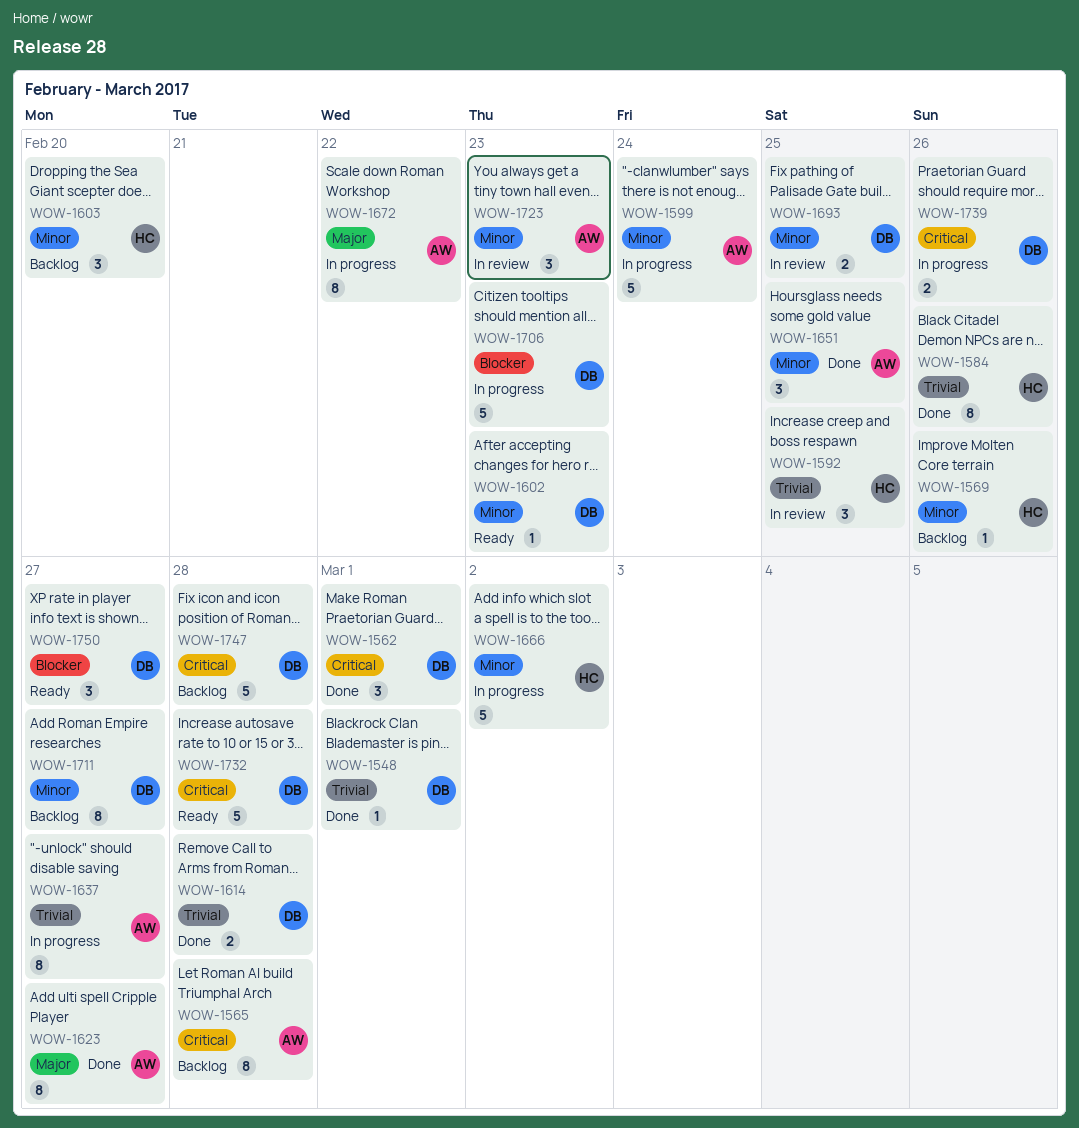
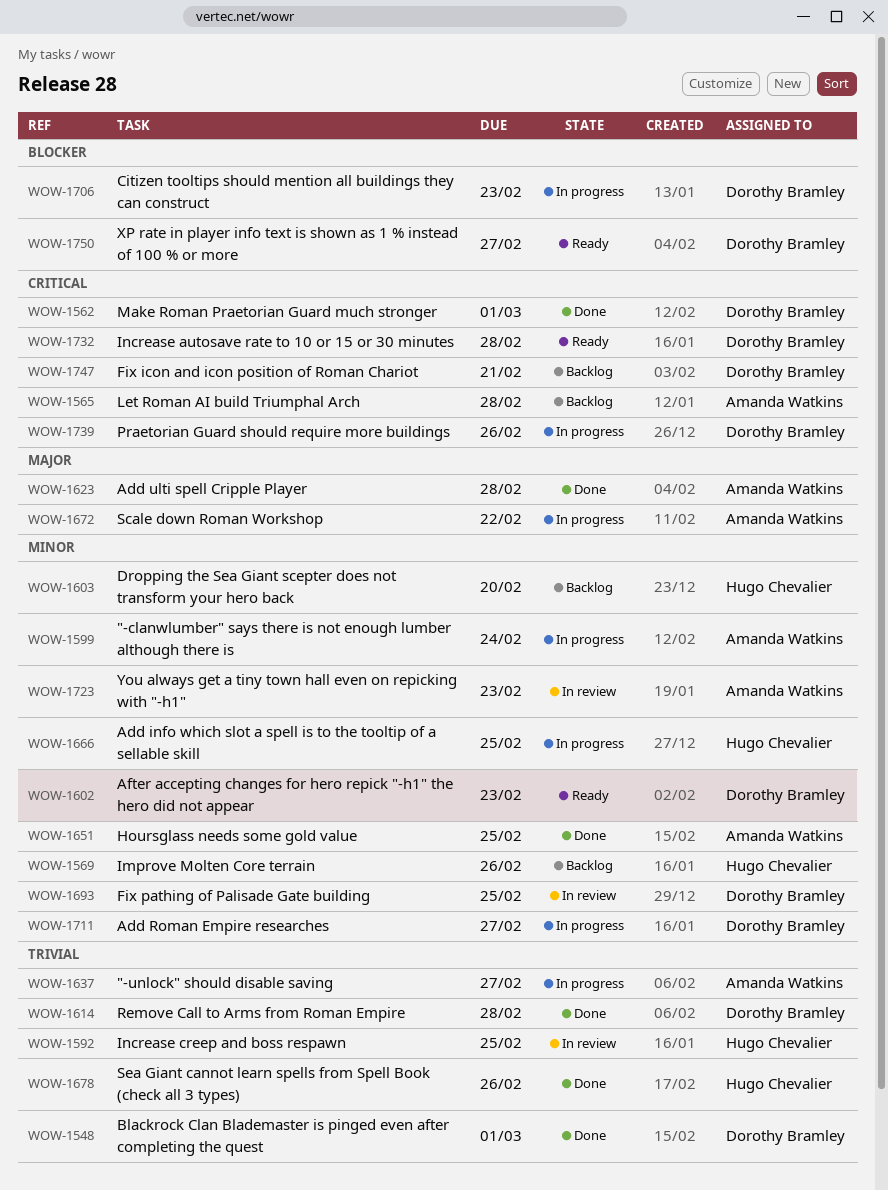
WOW-1584: present -> none
WOW-1623, due: Feb 27 -> Feb 28
WOW-1666, due: Mar 2 -> Feb 25
WOW-1678: none -> present
WOW-1711, status: Backlog -> In progress
WOW-1747, due: Feb 28 -> Feb 21

